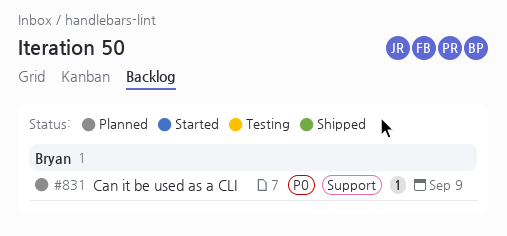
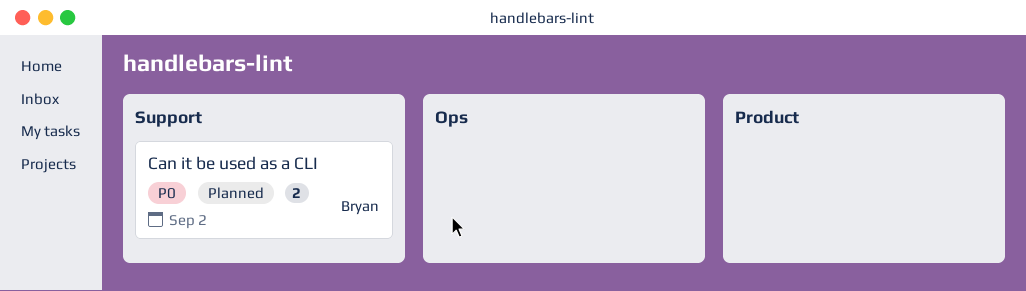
Can it be used as a CLI, estimate: 1 -> 2
Can it be used as a CLI, due: Sep 9 -> Sep 2

